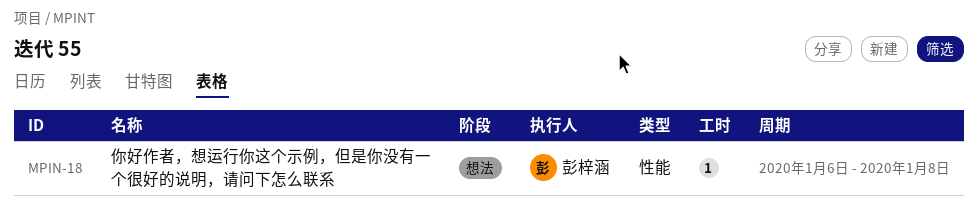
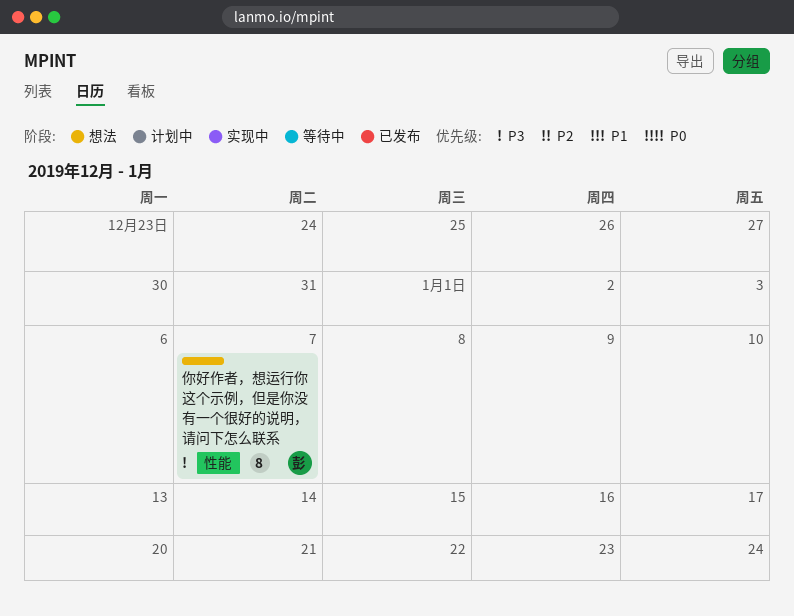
你好作者，想运行你这个示例，但是你没有一个很好的说明，请问下怎么联系, estimate: 1 -> 8
你好作者，想运行你这个示例，但是你没有一个很好的说明，请问下怎么联系, due: Jan 8 -> Jan 7

